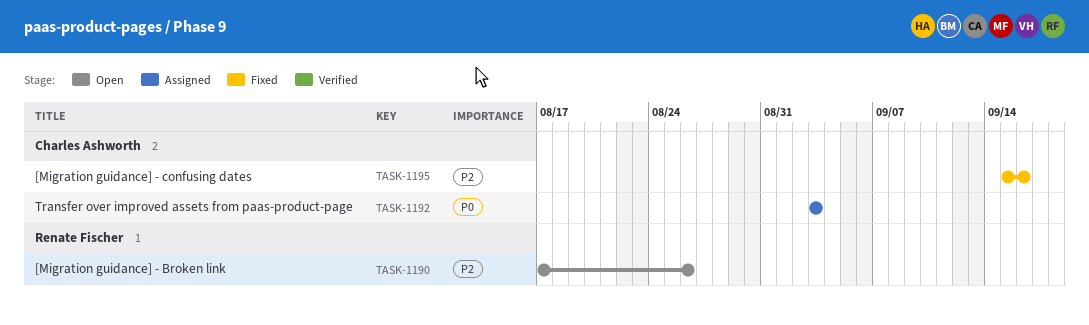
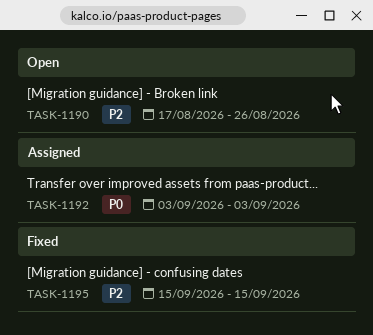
TASK-1195, due: Sep 16 -> Sep 15

